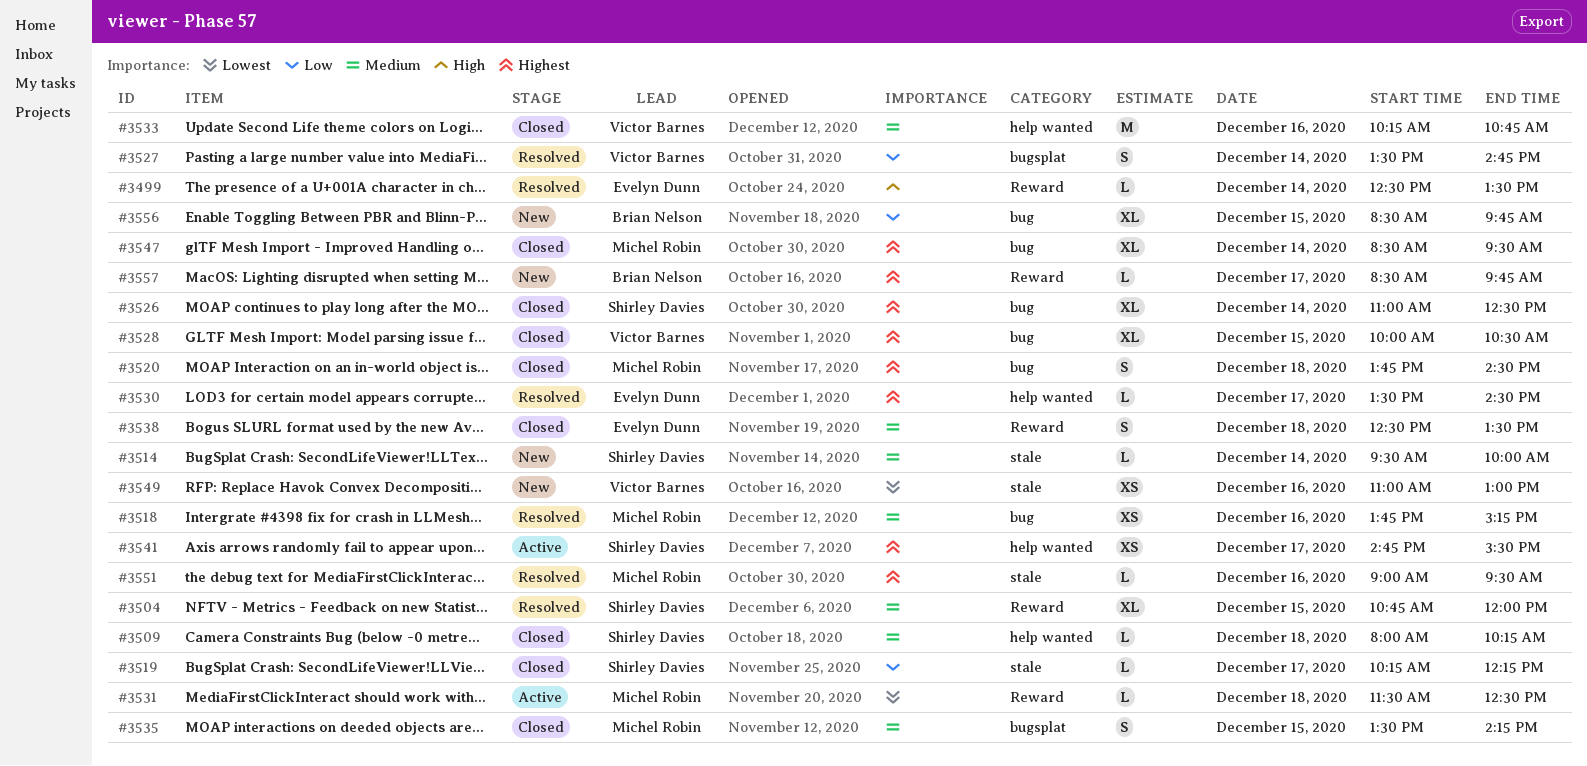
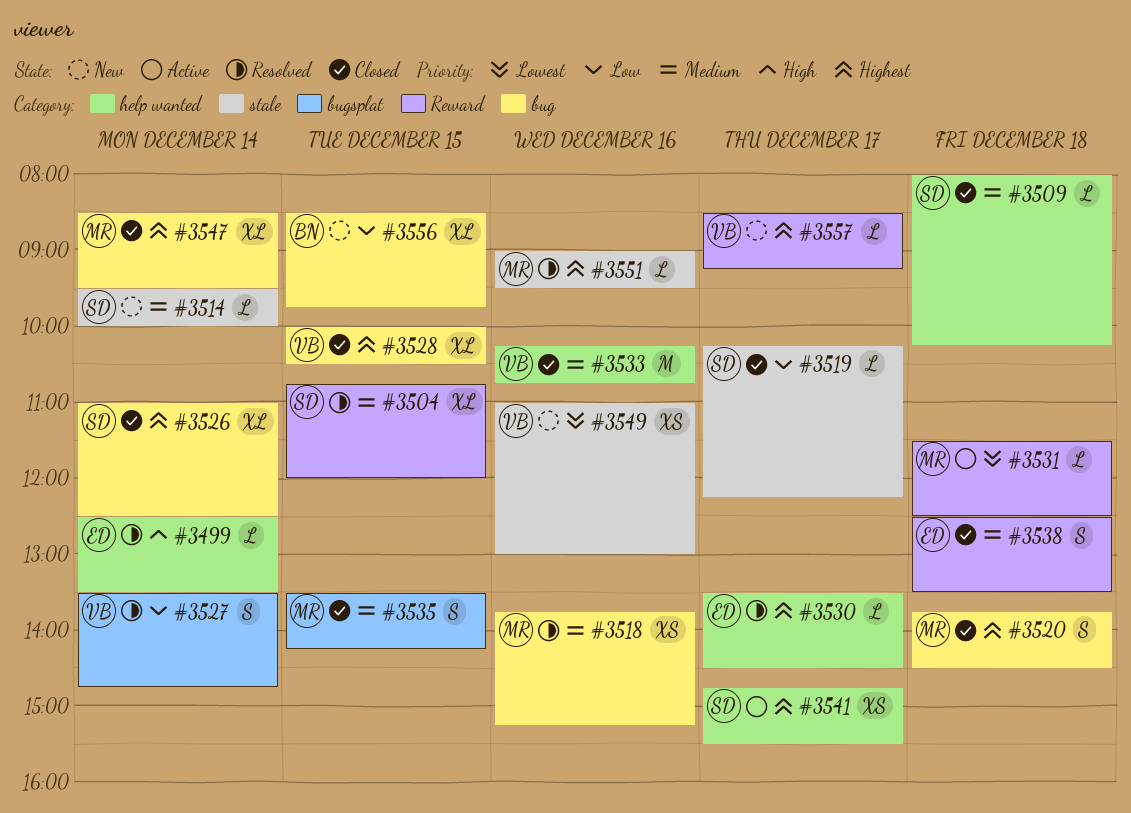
#3499, label: Reward -> help wanted
#3557, owner: Brian Nelson -> Victor Barnes
#3557, ends: 09:45 -> 09:15

